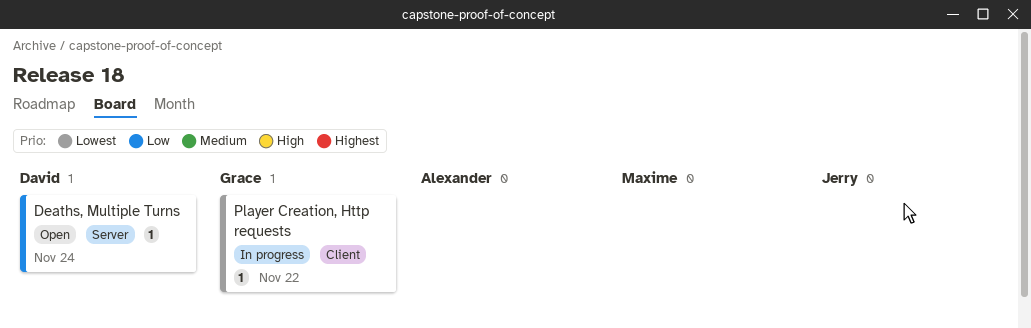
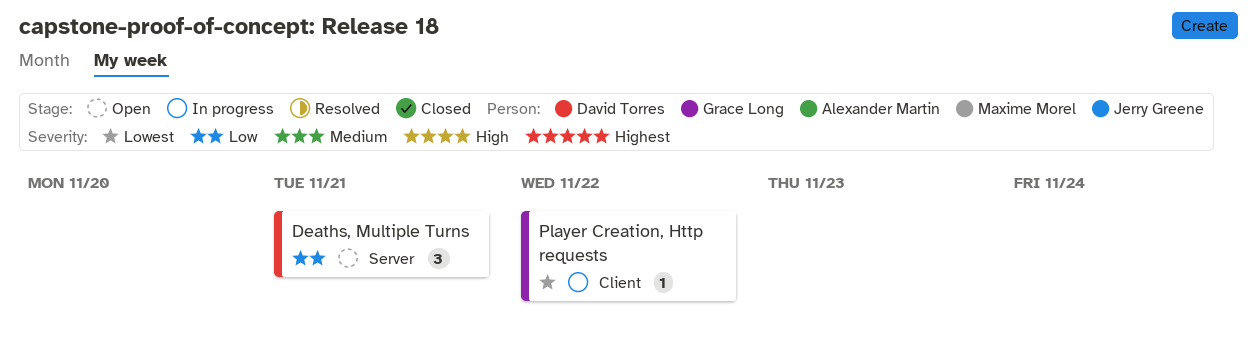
Deaths, Multiple Turns, estimate: 1 -> 3
Deaths, Multiple Turns, due: Nov 24 -> Nov 21

